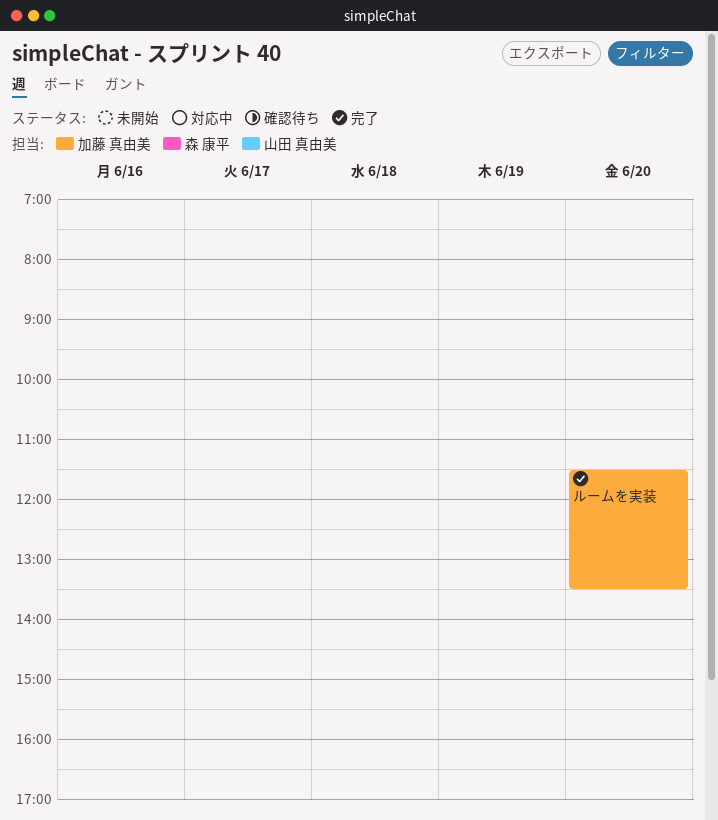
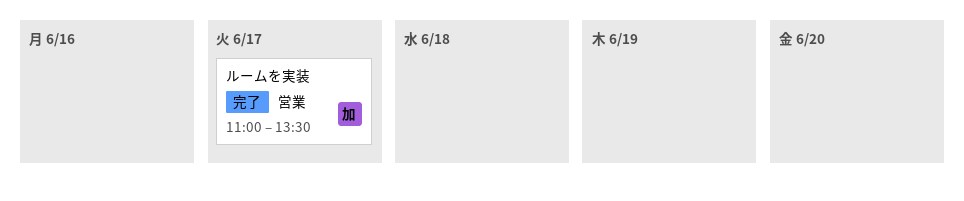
ルームを実装, day: Jun 20 -> Jun 17
ルームを実装, begins: 11:30 -> 11:00

